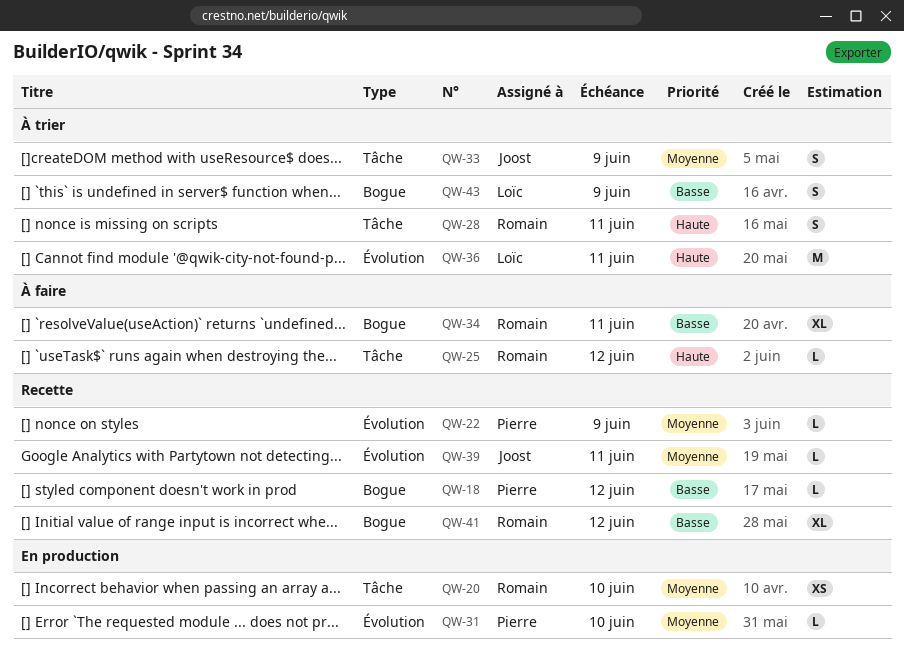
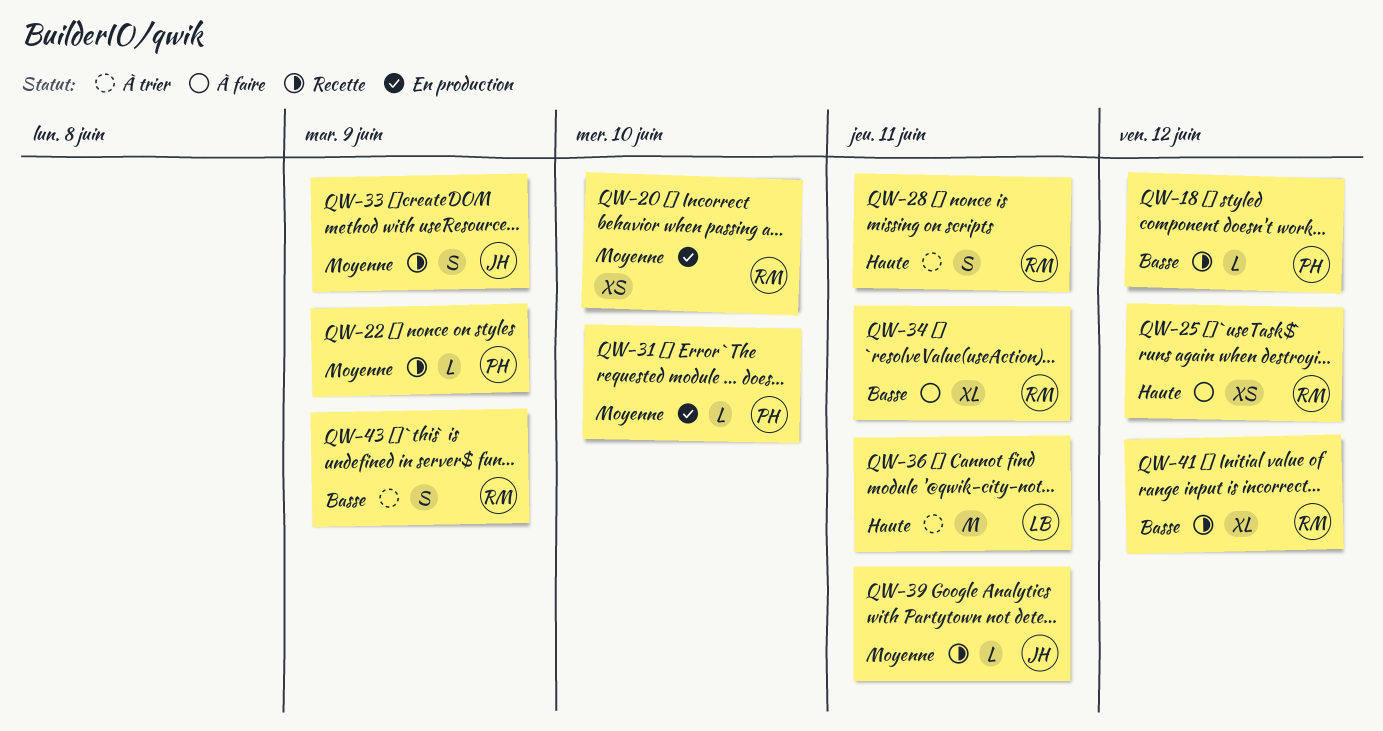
QW-25, estimate: L -> XS
QW-33, status: À trier -> Recette
QW-43, owner: Loïc -> Romain

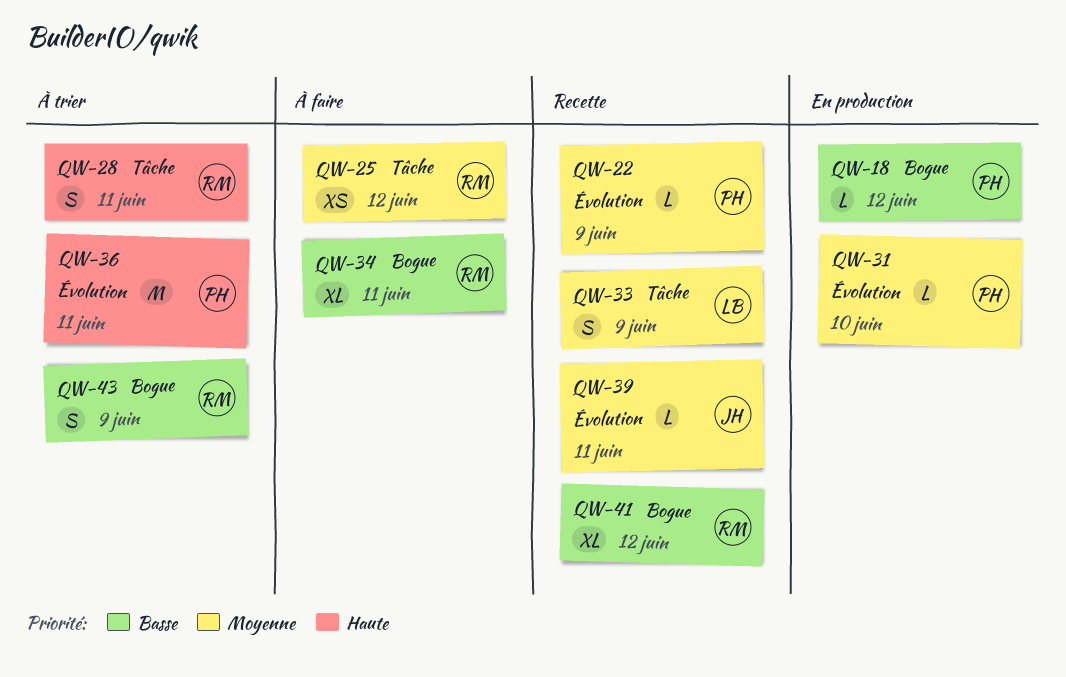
QW-18, status: Recette -> En production
QW-20: present -> none
QW-25, priority: Haute -> Moyenne
QW-33, owner: JH -> LB
QW-36, owner: LB -> PH

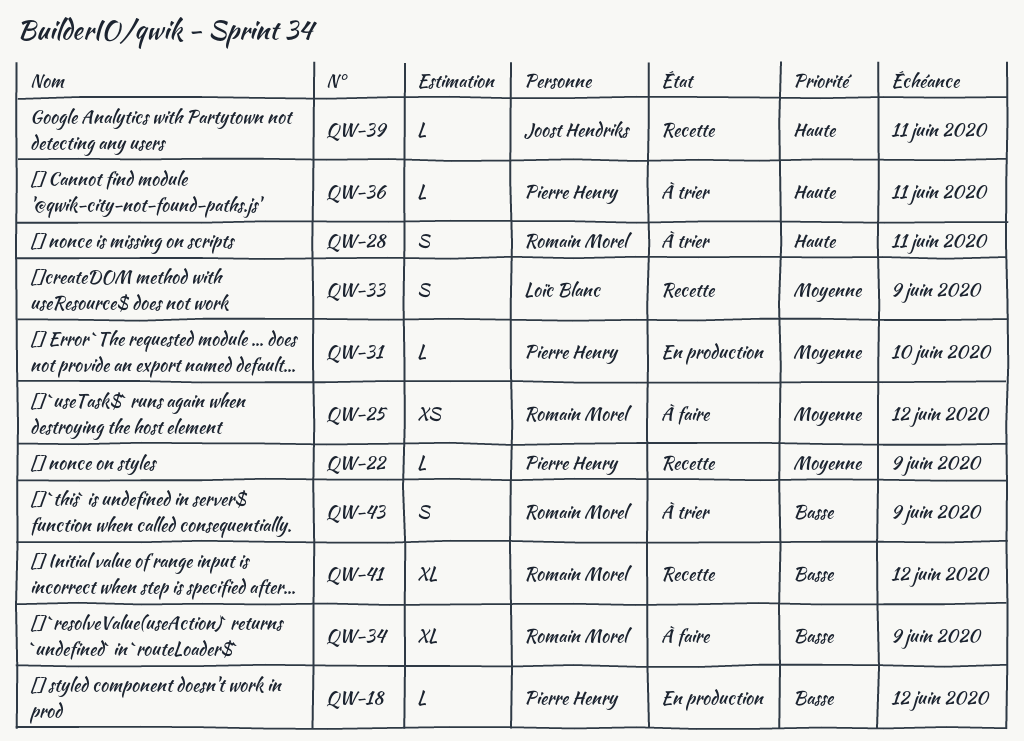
QW-34, due: Jun 11 -> Jun 9
QW-36, estimate: M -> L
QW-39, priority: Moyenne -> Haute

